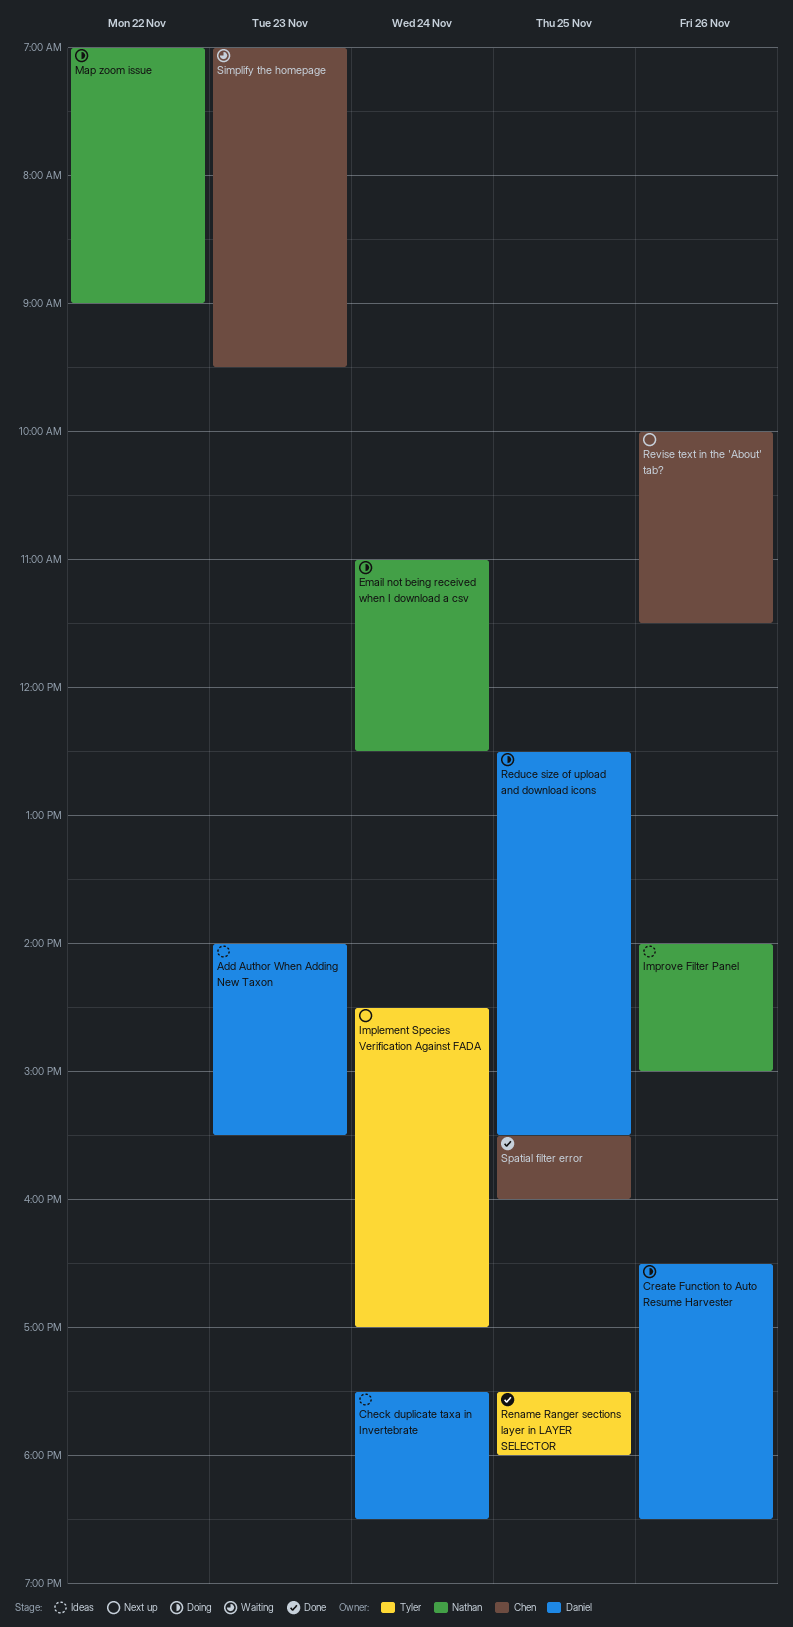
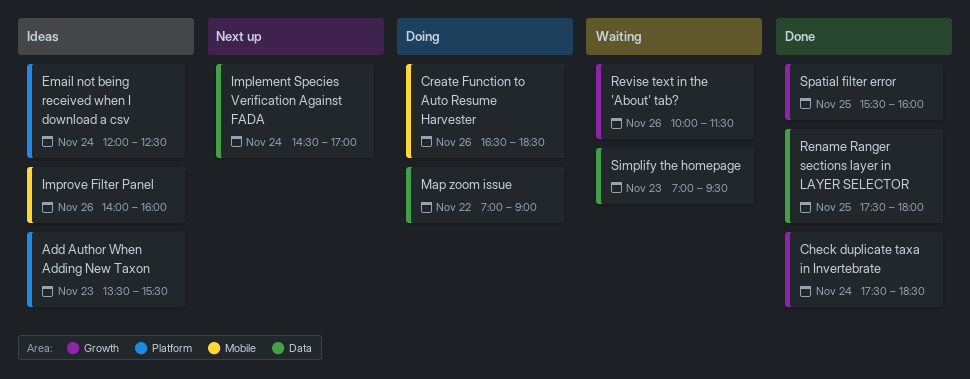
Add Author When Adding New Taxon, begins: 14:00 -> 13:30
Check duplicate taxa in Invertebrate, status: Ideas -> Done
Email not being received when I download a csv, status: Doing -> Ideas
Email not being received when I download a csv, begins: 11:00 -> 12:00
Improve Filter Panel, ends: 15:00 -> 16:00
Reduce size of upload and download icons: present -> none
Revise text in the 'About' tab?, status: Next up -> Waiting

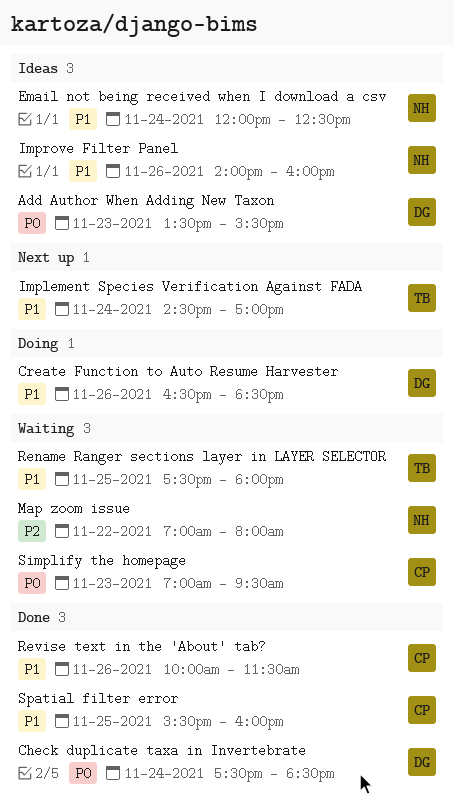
Map zoom issue, status: Doing -> Waiting
Map zoom issue, ends: 09:00 -> 08:00
Rename Ranger sections layer in LAYER SELECTOR, status: Done -> Waiting
Revise text in the 'About' tab?, status: Waiting -> Done

